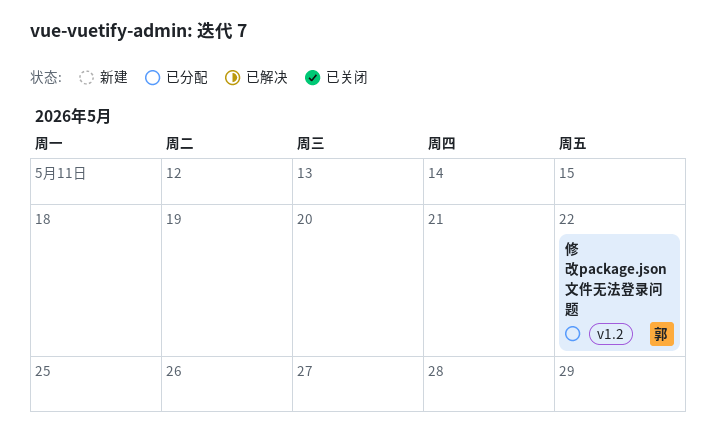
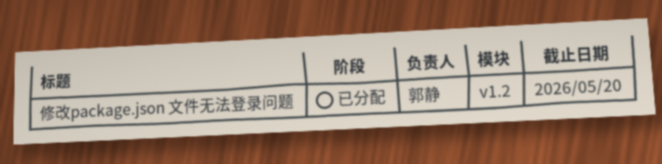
修改package.json 文件无法登录问题, due: May 22 -> May 20

